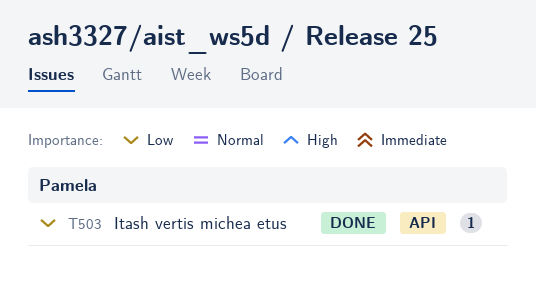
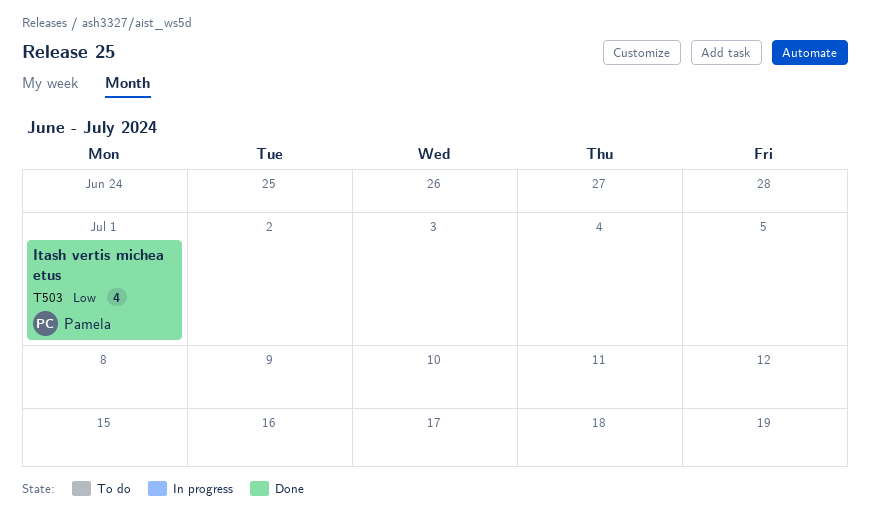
T503, estimate: 1 -> 4

